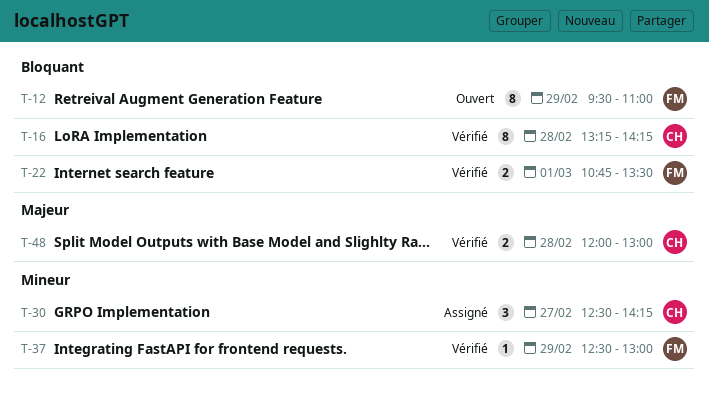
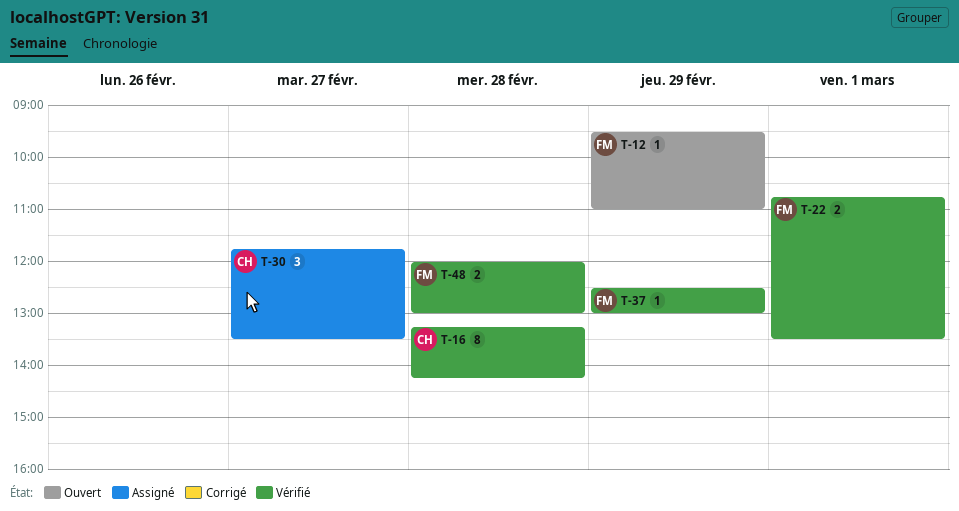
T-12, estimate: 8 -> 1
T-30, begins: 12:30 -> 11:45
T-30, ends: 14:15 -> 13:30
T-48, owner: CH -> FM

